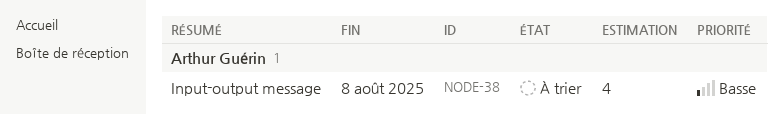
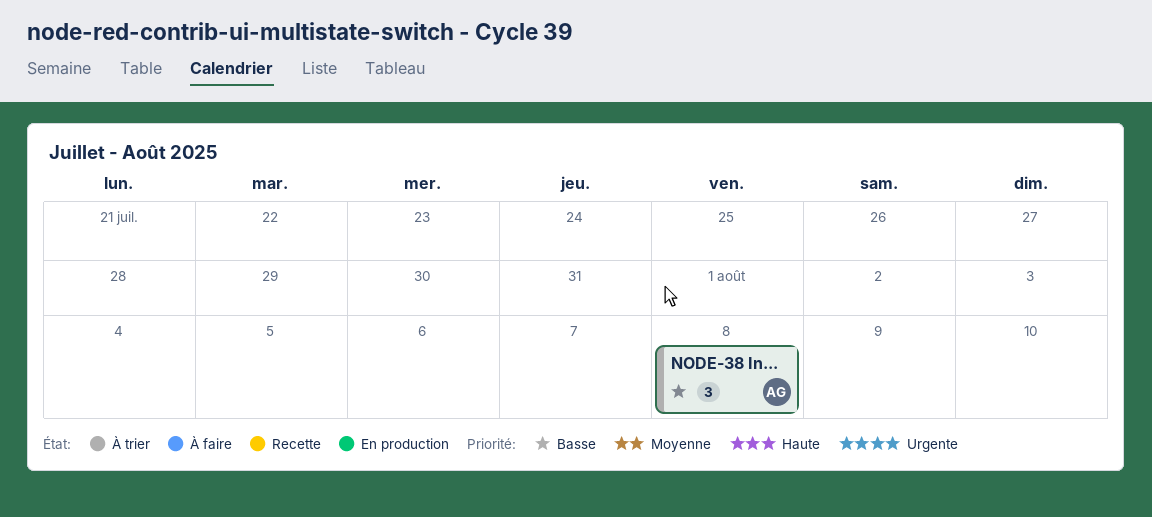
NODE-38, estimate: 4 -> 3

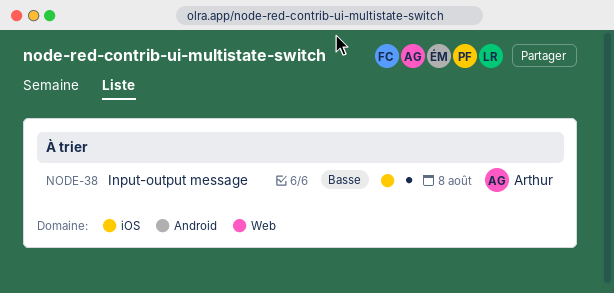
NODE-38, estimate: 3 -> 1

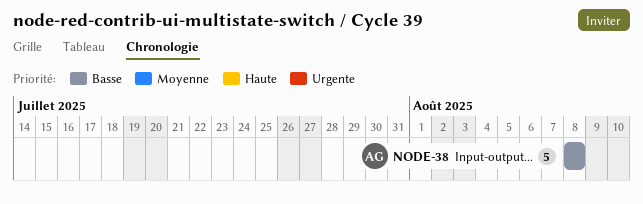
NODE-38, estimate: 1 -> 5

